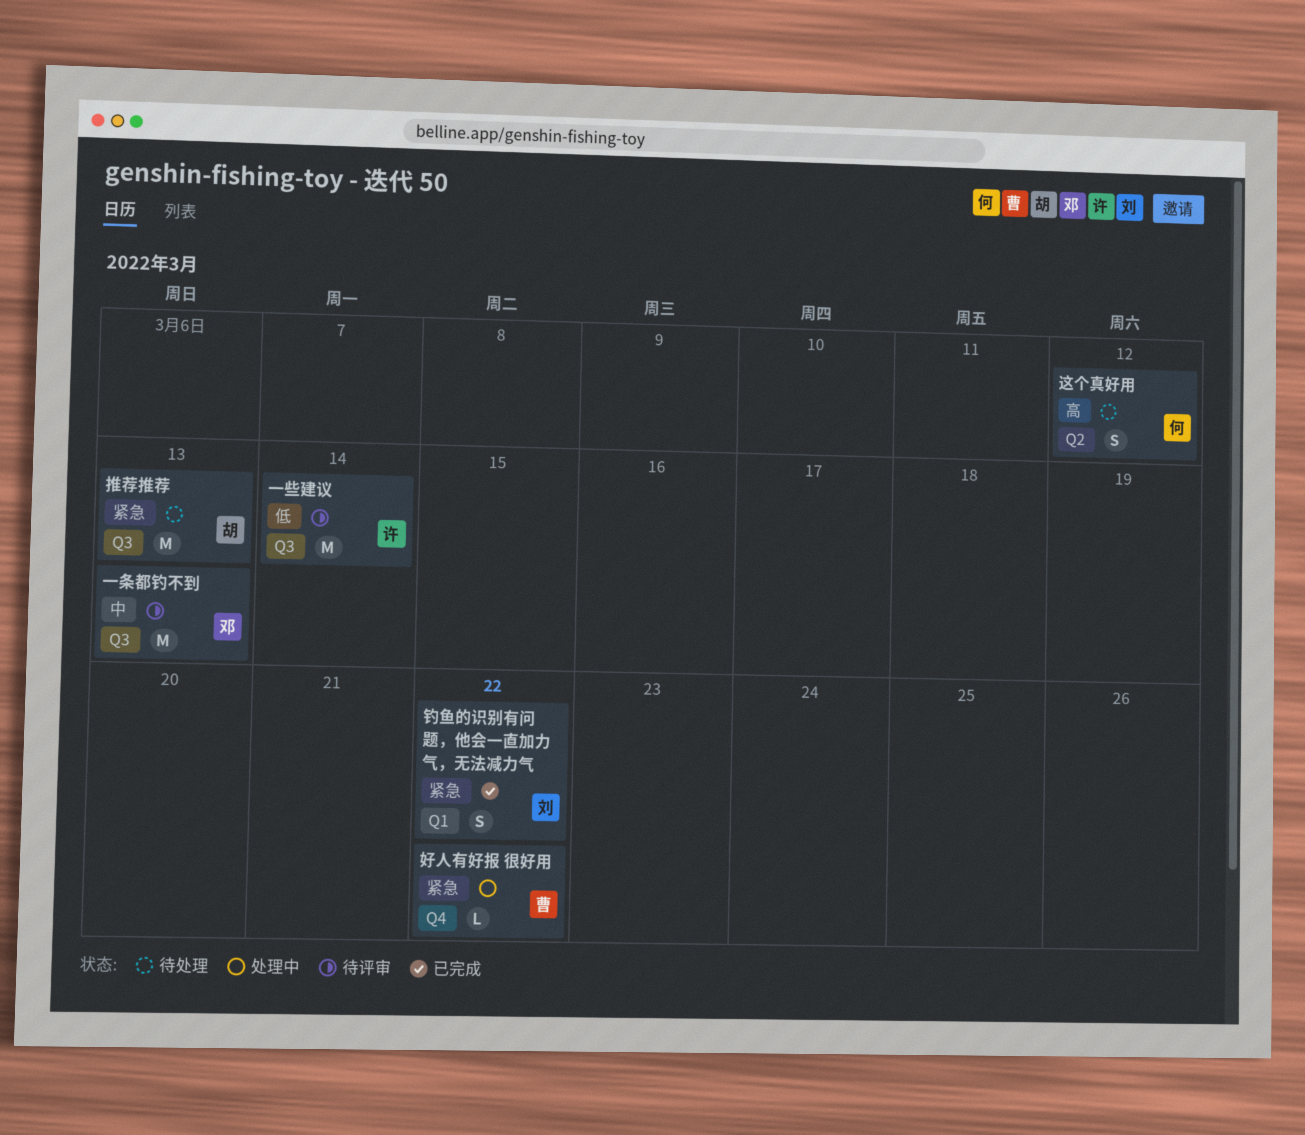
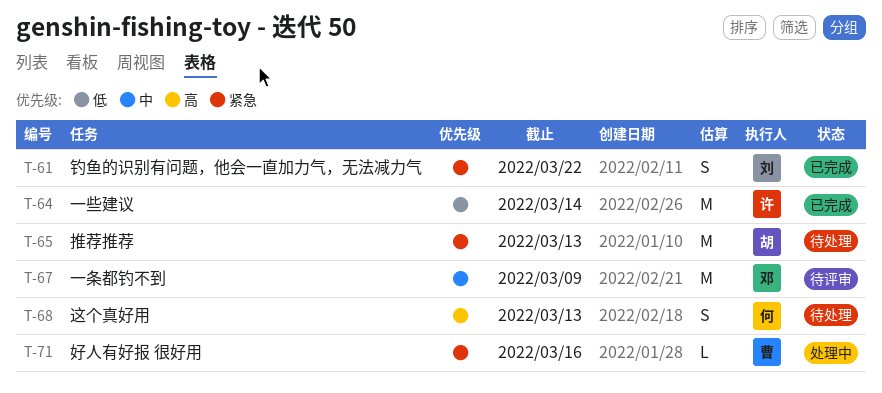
一些建议, status: 待评审 -> 已完成
一条都钓不到, due: Mar 13 -> Mar 9
好人有好报 很好用, due: Mar 22 -> Mar 16
这个真好用, due: Mar 12 -> Mar 13

